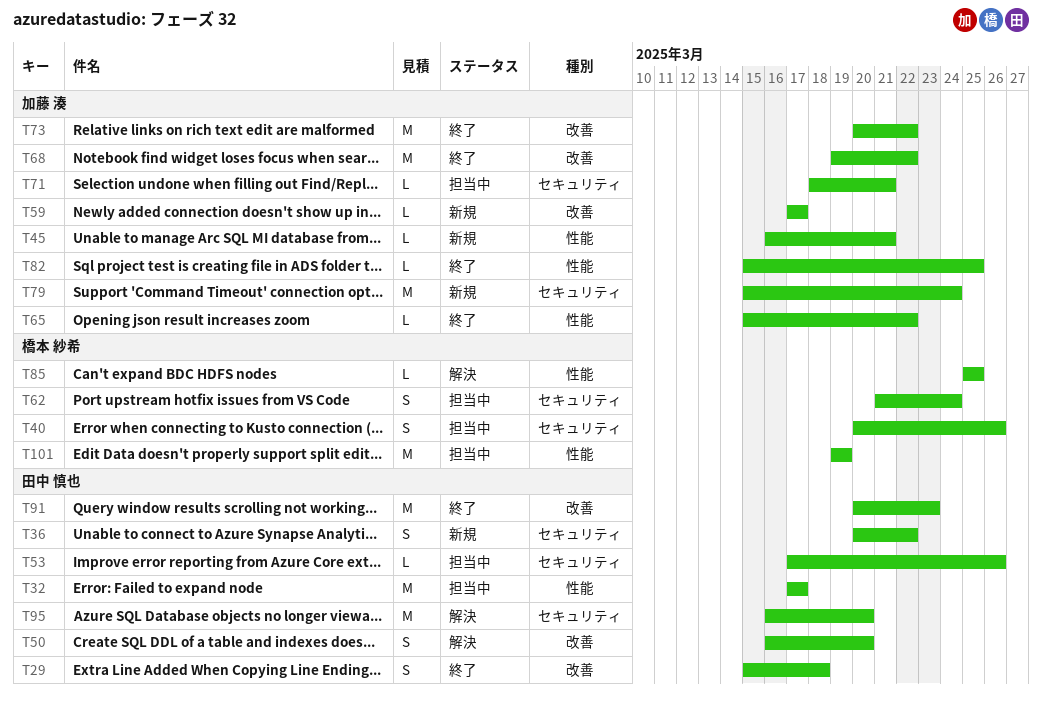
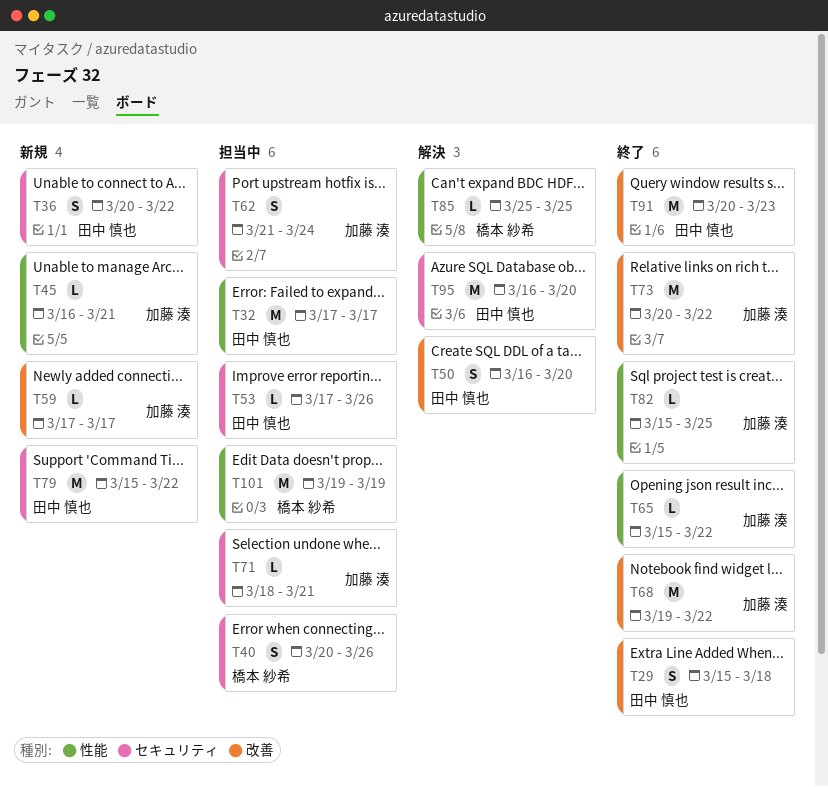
T62, owner: 橋本 紗希 -> 加藤 湊
T79, owner: 加藤 湊 -> 田中 慎也
T79, due: Mar 24 -> Mar 22

